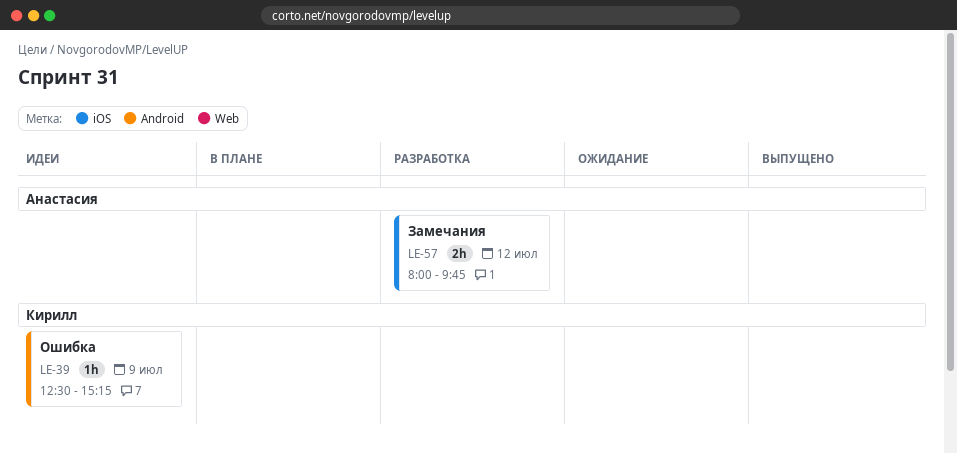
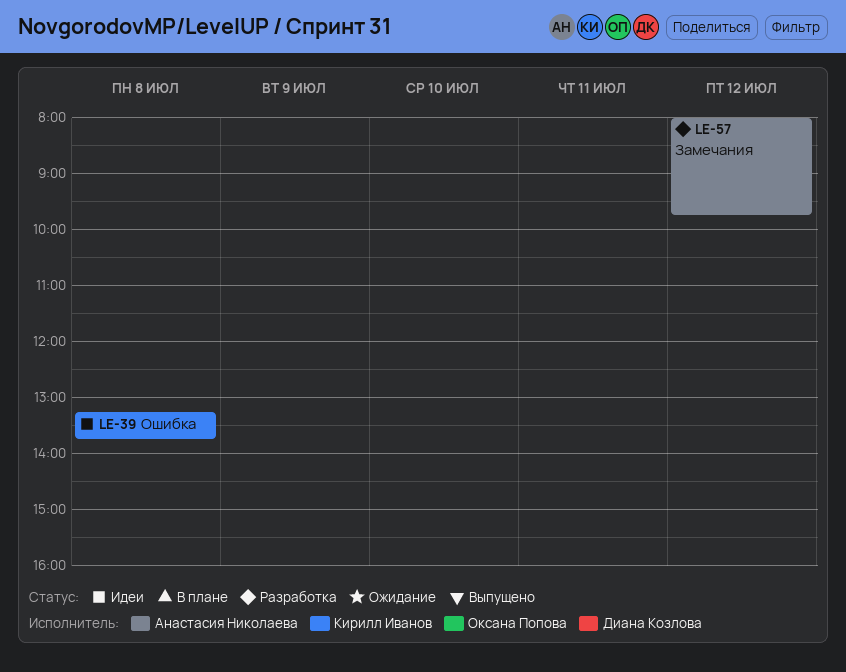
LE-39, day: Jul 9 -> Jul 8
LE-39, begins: 12:30 -> 13:15
LE-39, ends: 15:15 -> 13:45

